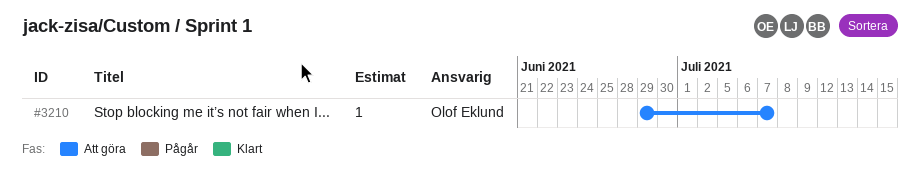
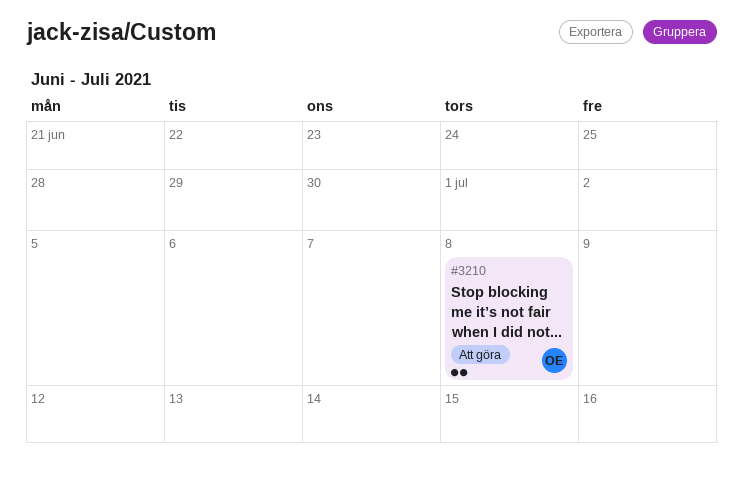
#3210, estimate: 1 -> 2
#3210, due: Jul 7 -> Jul 8

